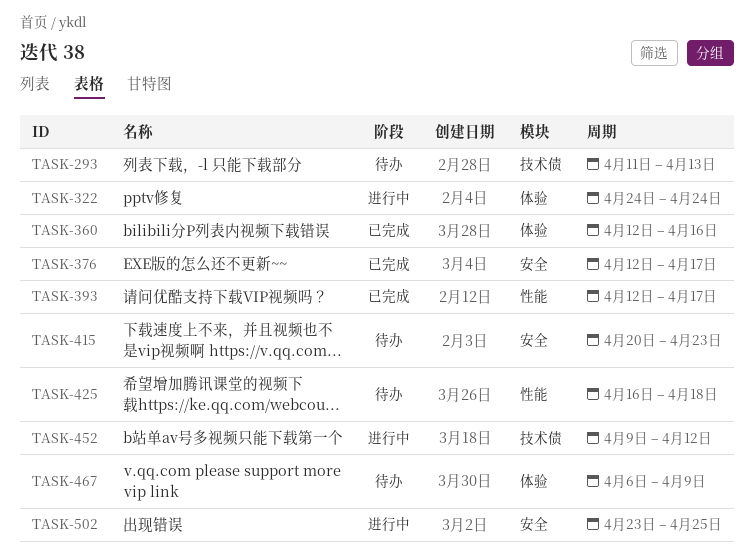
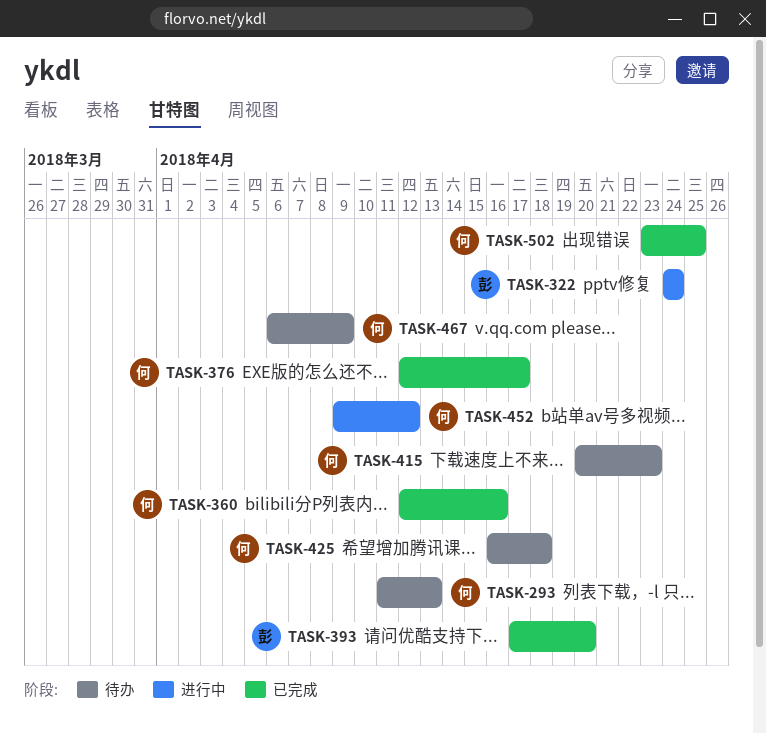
TASK-393, start: Apr 12 -> Apr 17
TASK-393, due: Apr 17 -> Apr 20
TASK-502, status: 进行中 -> 已完成

